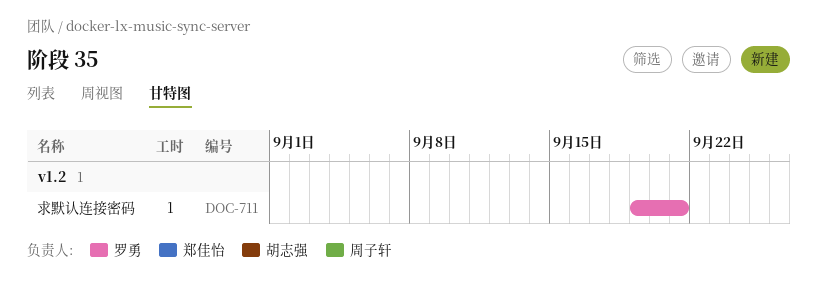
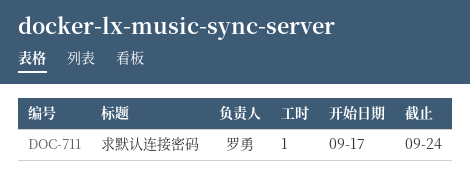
DOC-711, start: Sep 19 -> Sep 17
DOC-711, due: Sep 21 -> Sep 24

